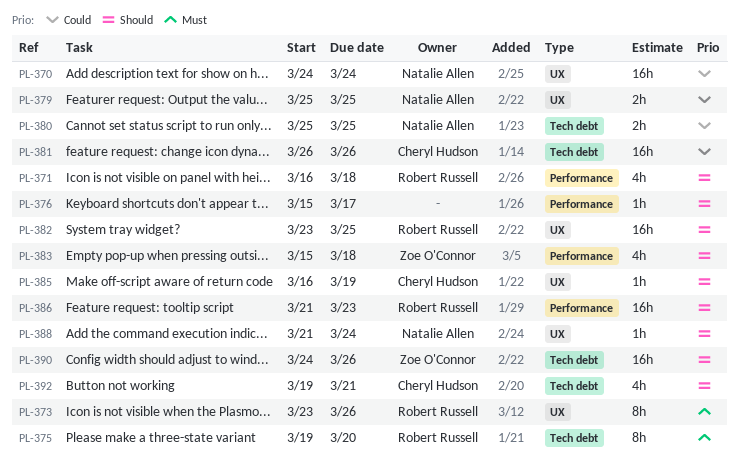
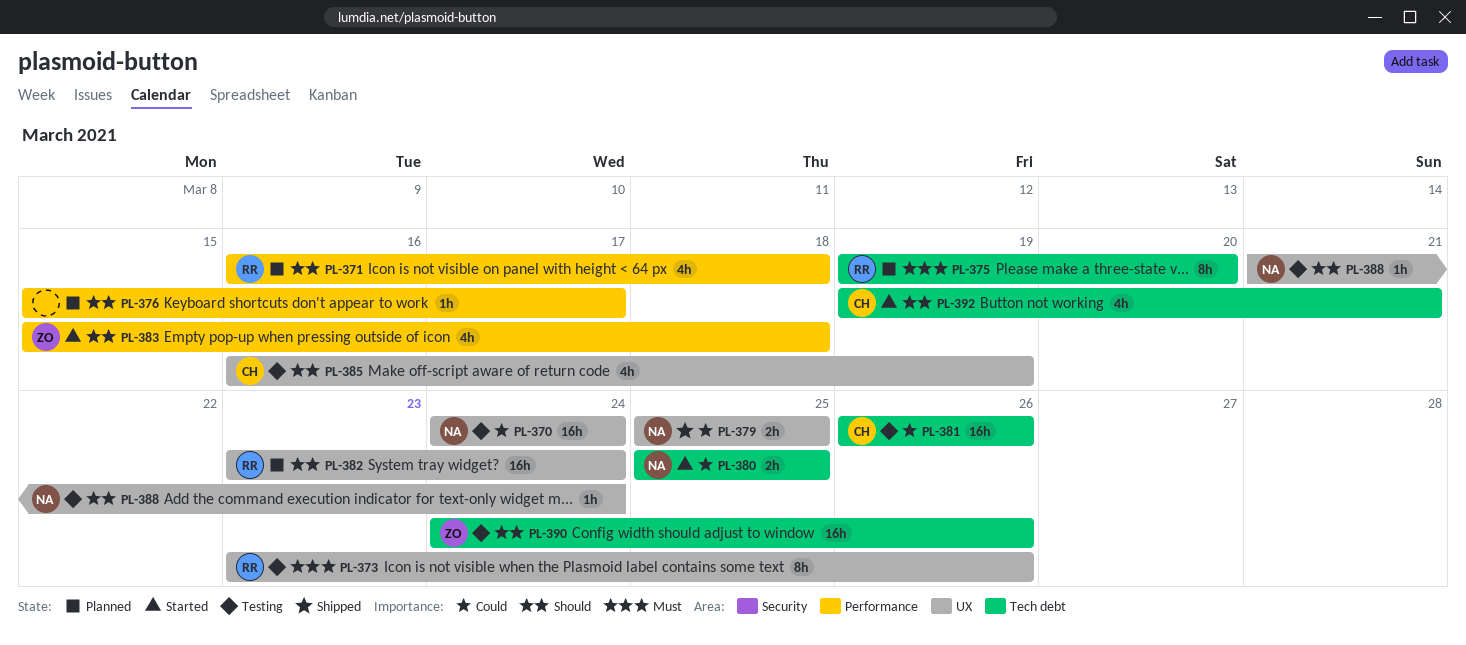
PL-382, due: Mar 25 -> Mar 24
PL-385, estimate: 1h -> 4h
PL-386: present -> none

